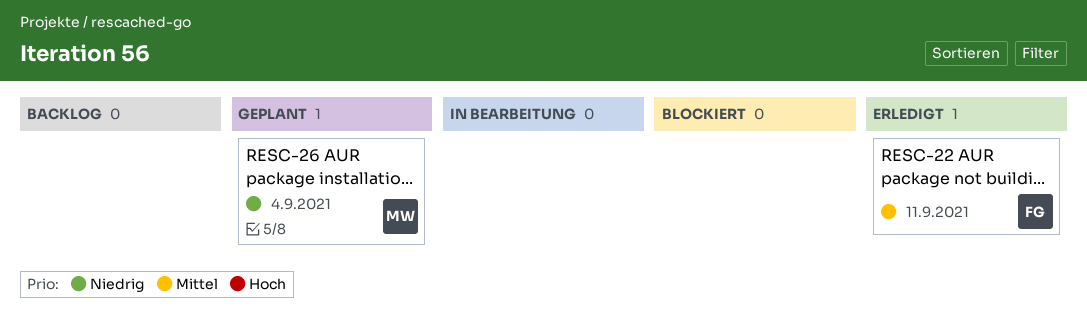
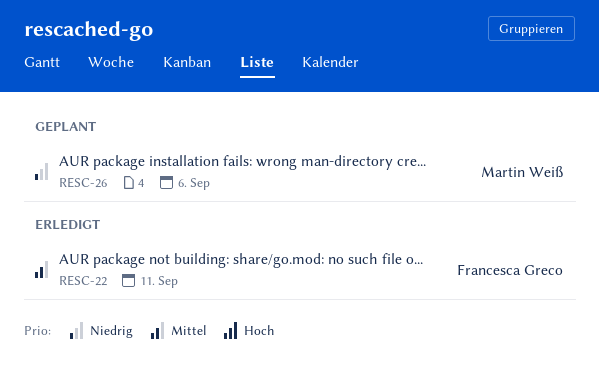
RESC-26, due: Sep 4 -> Sep 6

